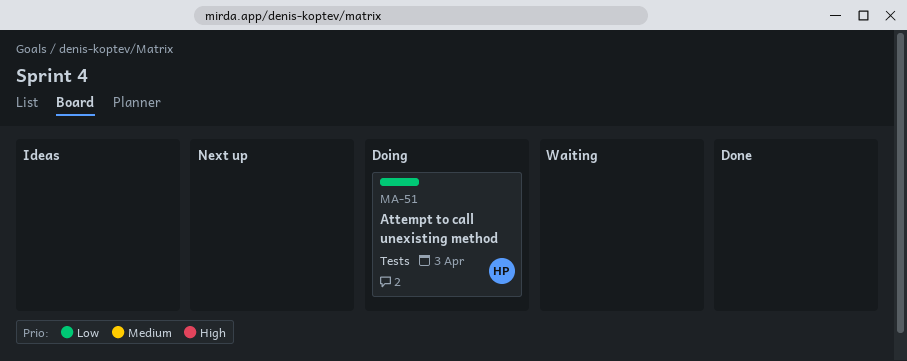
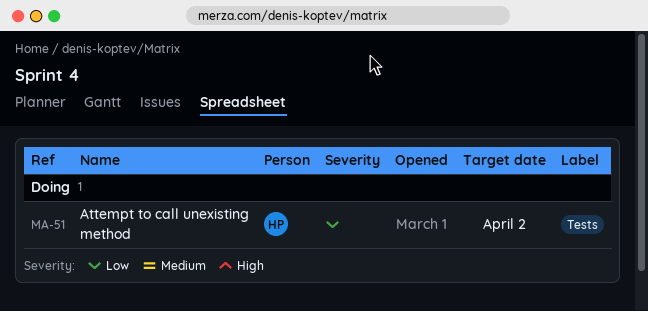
MA-51, due: Apr 3 -> Apr 2

